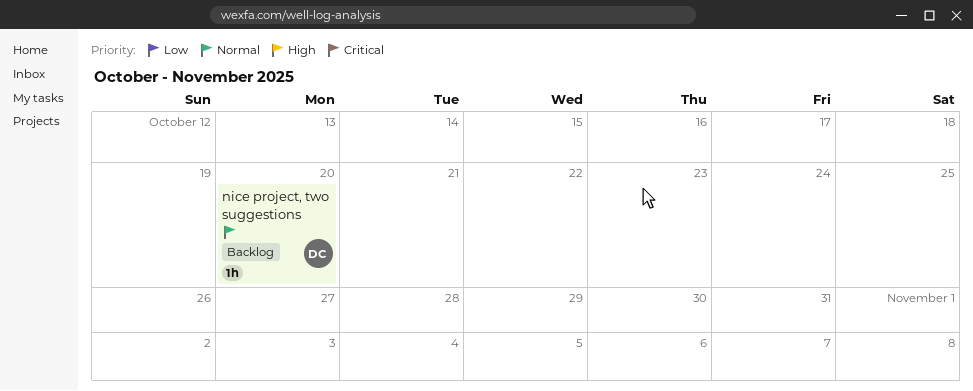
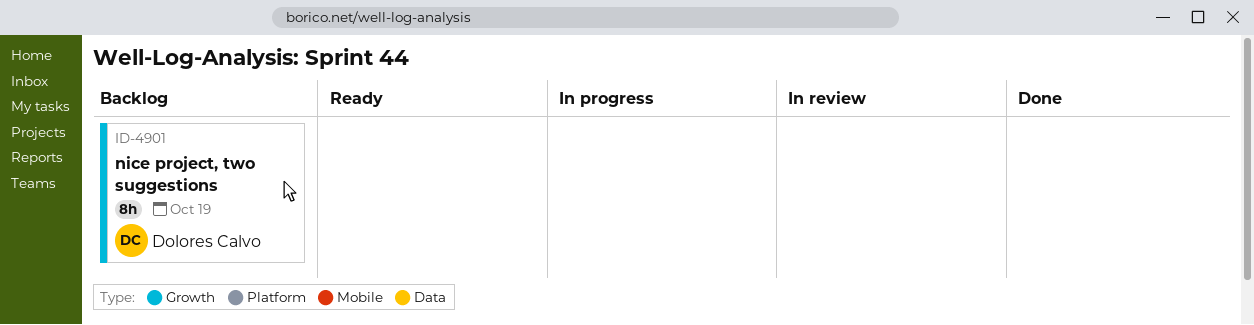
nice project, two suggestions, estimate: 1h -> 8h
nice project, two suggestions, due: Oct 20 -> Oct 19

